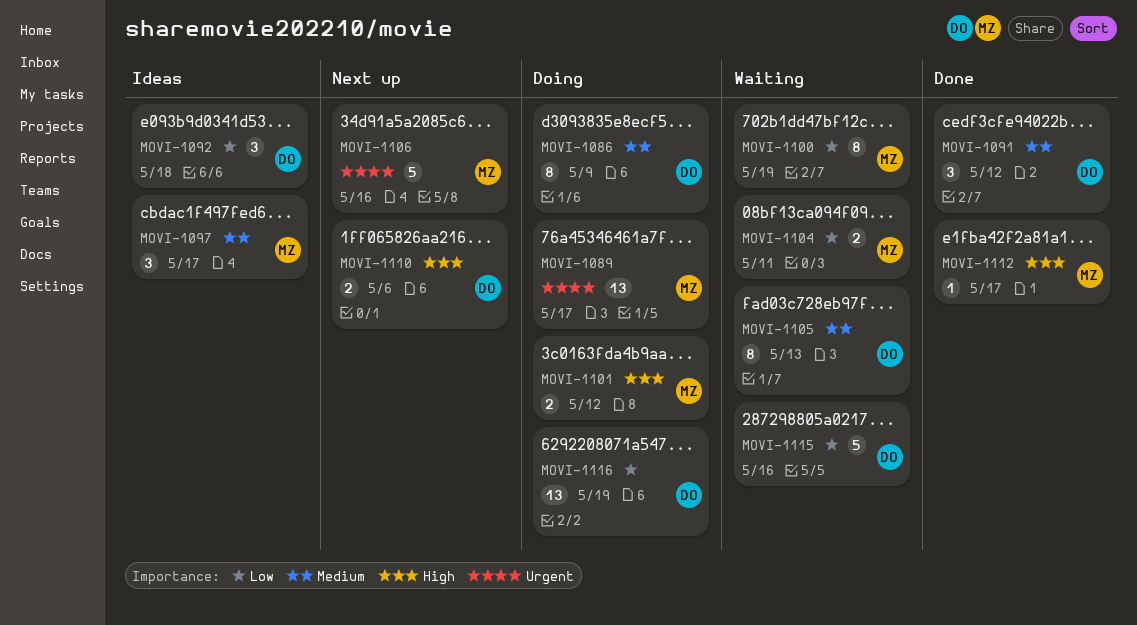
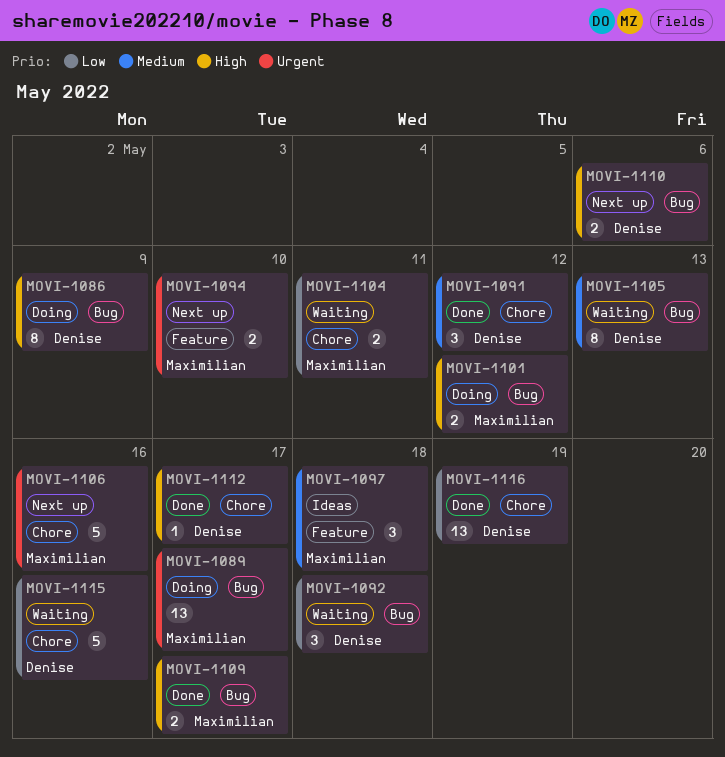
MOVI-1086, priority: Medium -> High
MOVI-1092, status: Ideas -> Waiting
MOVI-1094: none -> present
MOVI-1097, due: May 17 -> May 18
MOVI-1100: present -> none
MOVI-1109: none -> present
MOVI-1112, owner: Maximilian -> Denise
MOVI-1116, status: Doing -> Done

